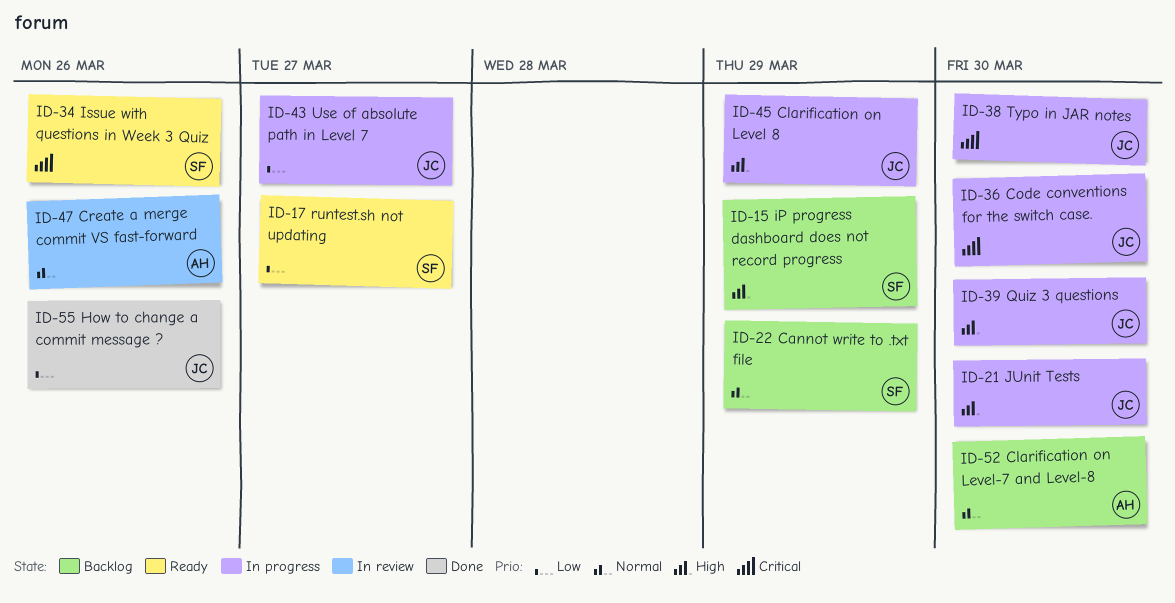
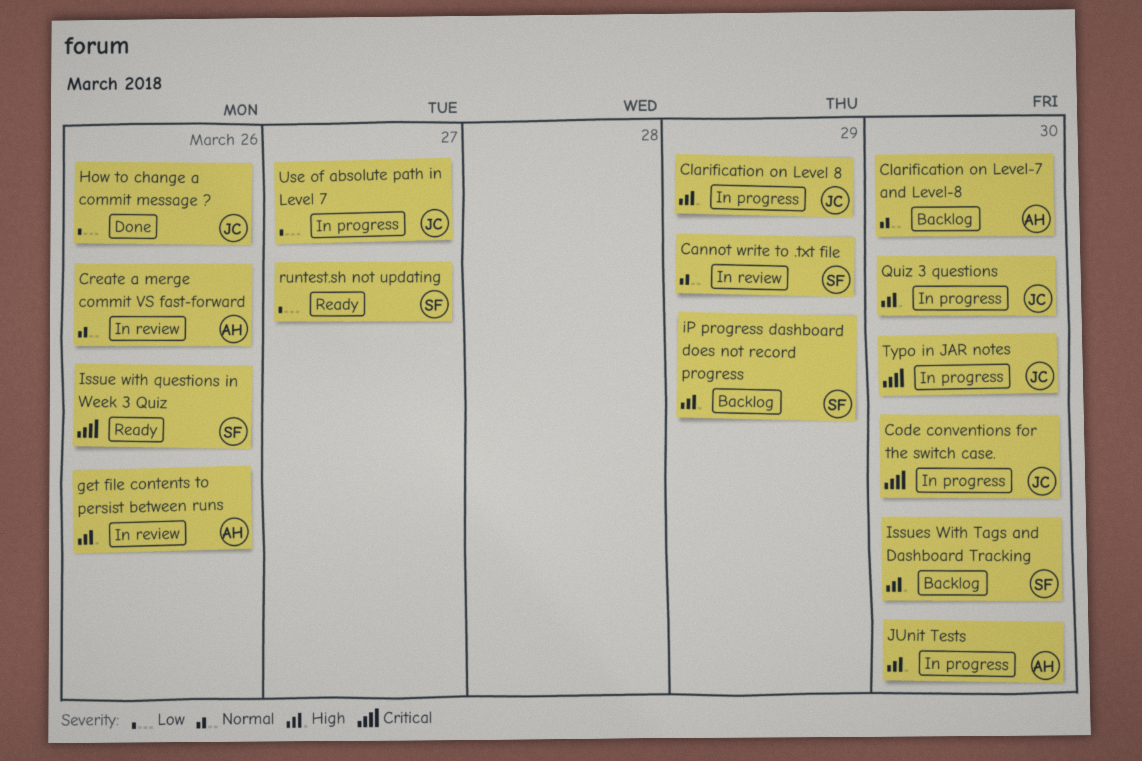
Cannot write to .txt file, status: Backlog -> In review
get file contents to persist between runs: none -> present
Issues With Tags and Dashboard Tracking: none -> present
JUnit Tests, owner: JC -> AH

